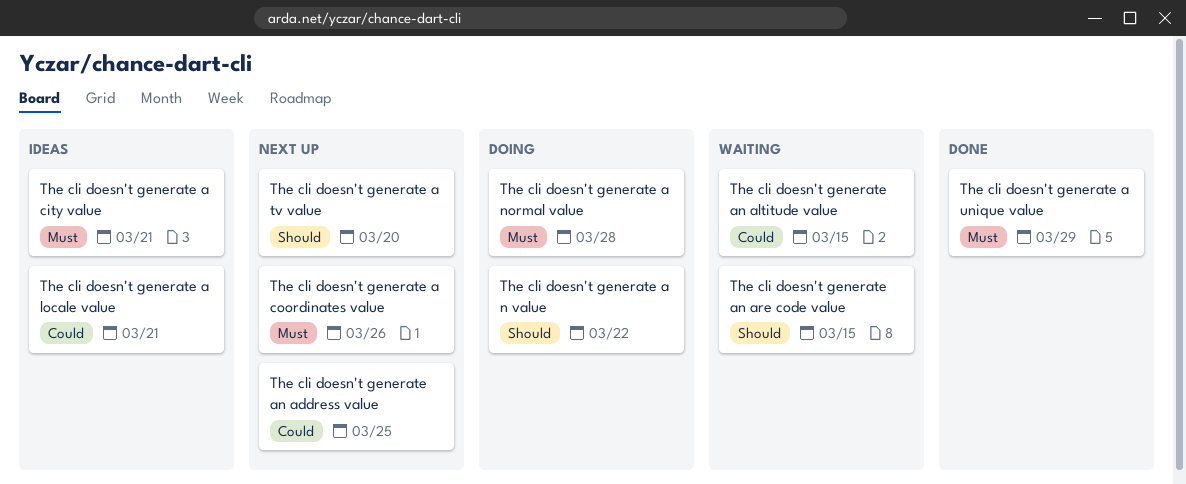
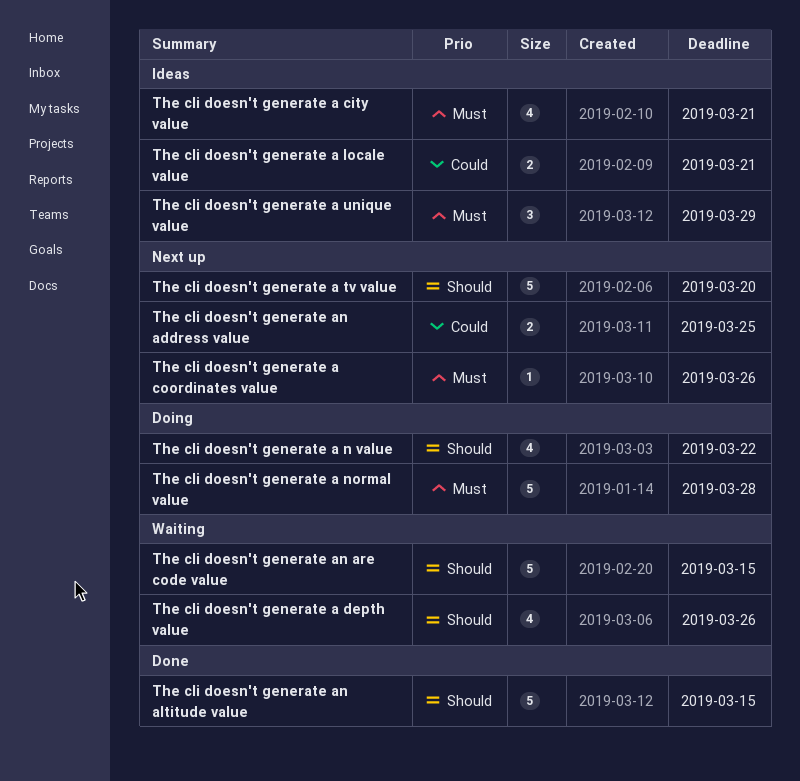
The cli doesn't generate a depth value: none -> present
The cli doesn't generate a unique value, status: Done -> Ideas
The cli doesn't generate an altitude value, status: Waiting -> Done
The cli doesn't generate an altitude value, priority: Could -> Should

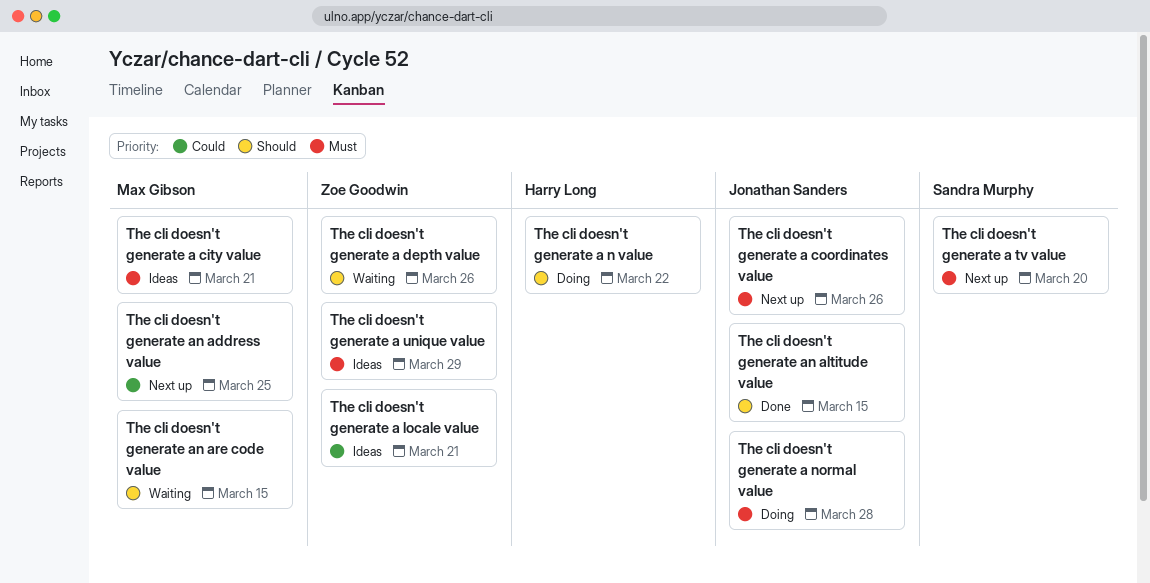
The cli doesn't generate a tv value, priority: Should -> Must

